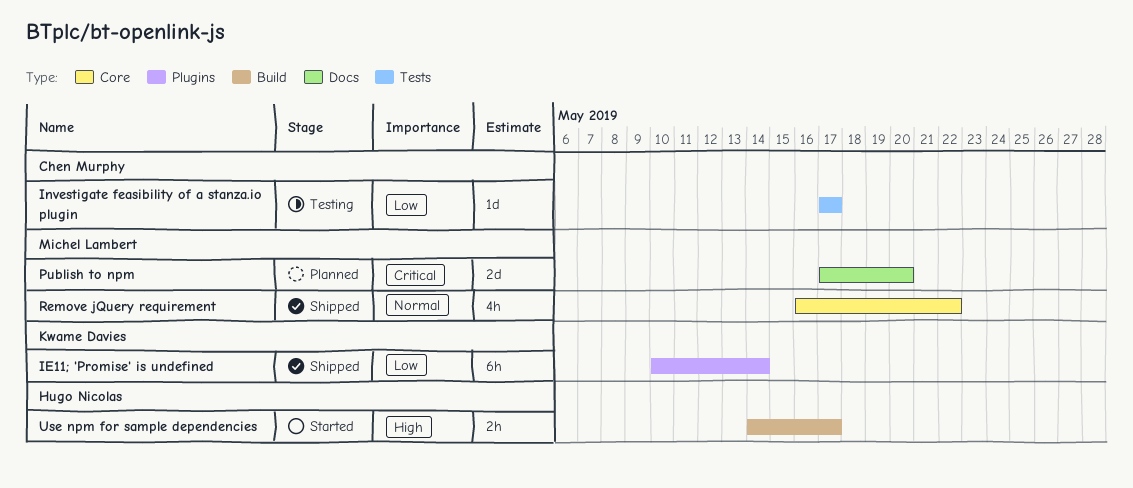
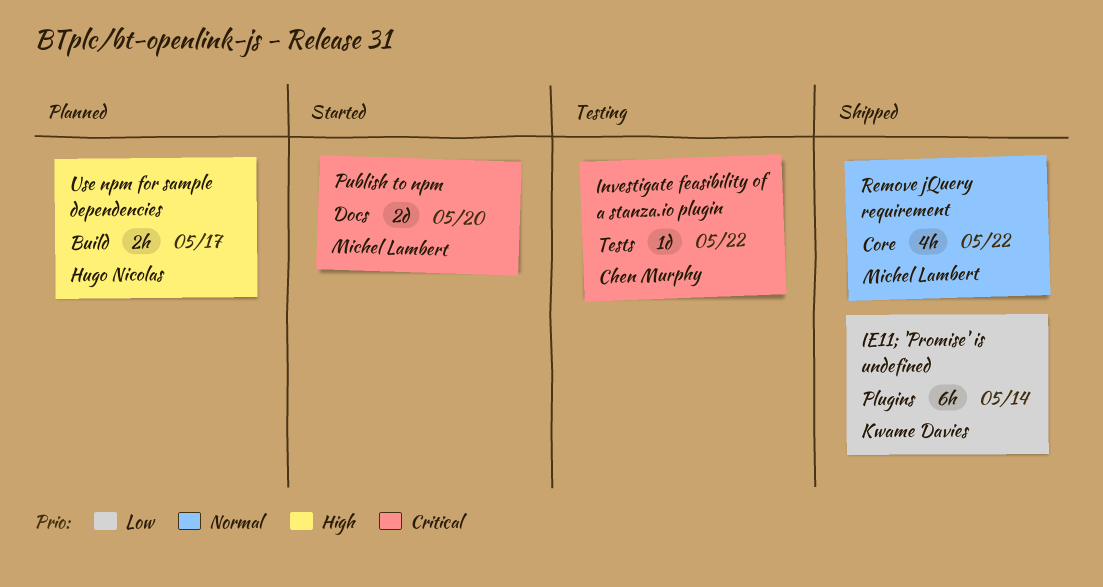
Investigate feasibility of a stanza.io plugin, priority: Low -> Critical
Investigate feasibility of a stanza.io plugin, due: May 17 -> May 22
Publish to npm, status: Planned -> Started
Use npm for sample dependencies, status: Started -> Planned

